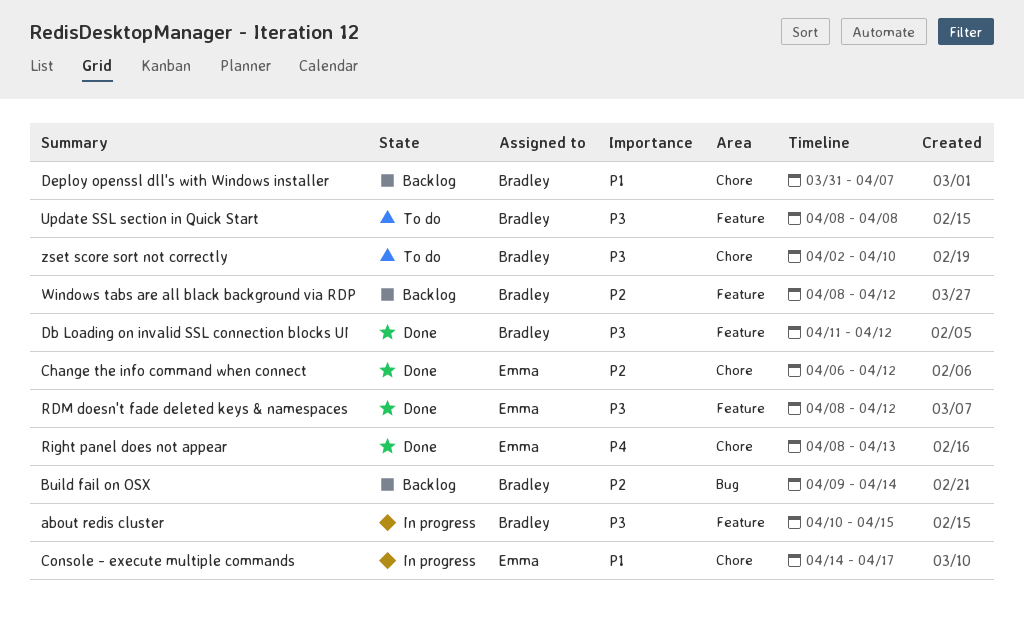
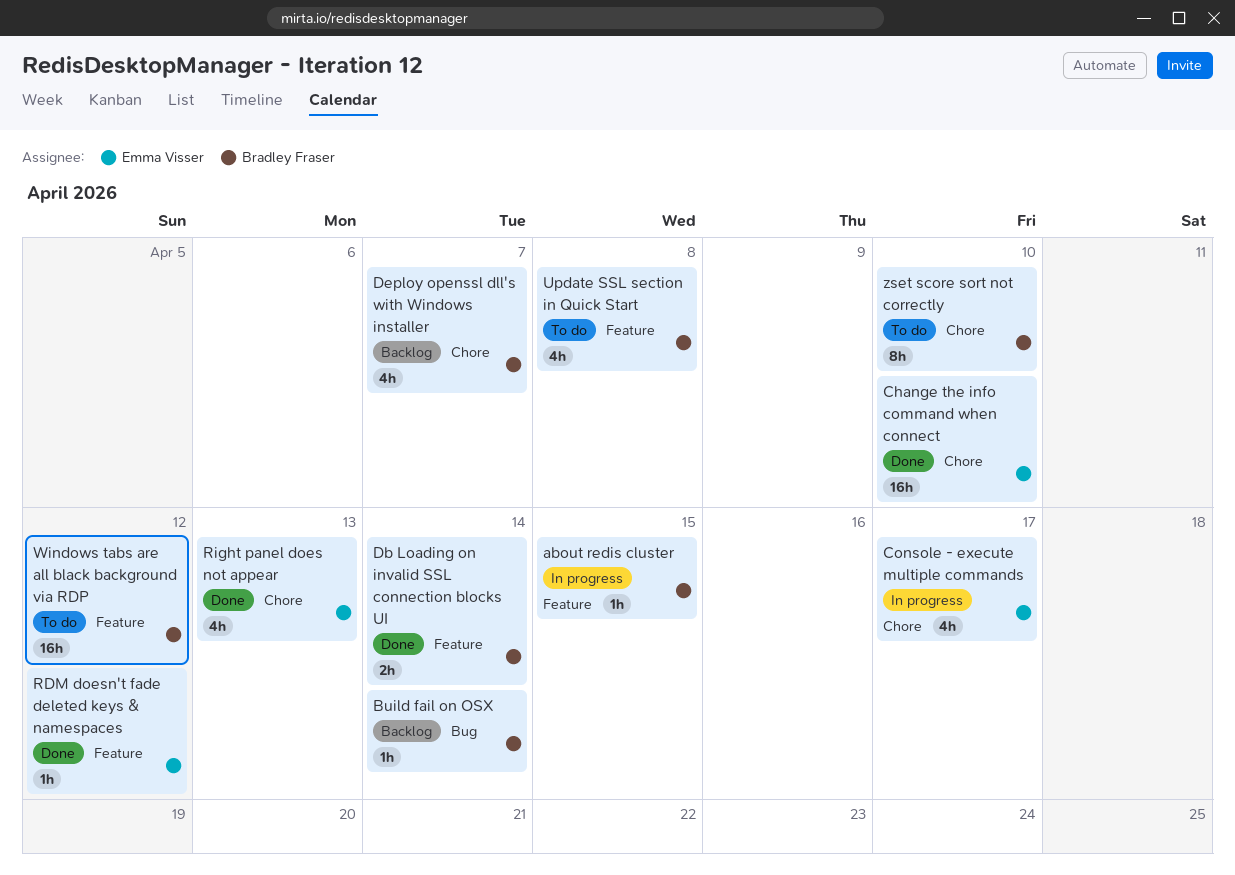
Change the info command when connect, due: Apr 12 -> Apr 10
Db Loading on invalid SSL connection blocks UI, due: Apr 12 -> Apr 14
Windows tabs are all black background via RDP, status: Backlog -> To do

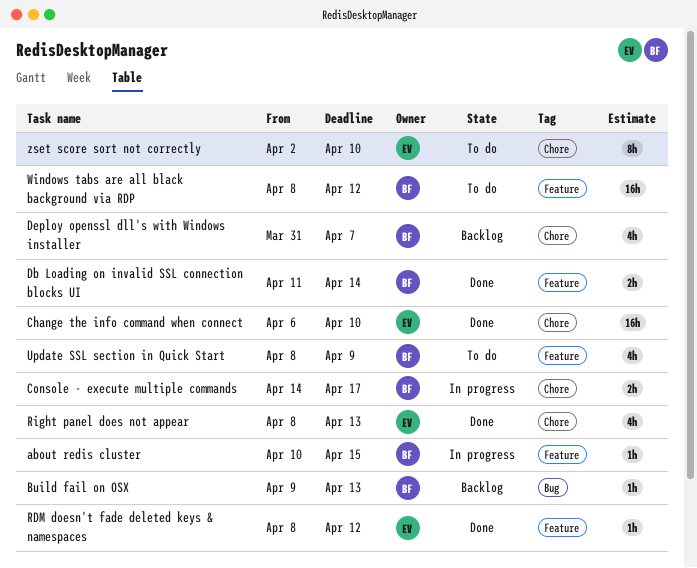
Build fail on OSX, due: Apr 14 -> Apr 13
Console - execute multiple commands, owner: Emma Visser -> Bradley Fraser
Console - execute multiple commands, estimate: 4h -> 2h
Update SSL section in Quick Start, due: Apr 8 -> Apr 9
zset score sort not correctly, owner: Bradley Fraser -> Emma Visser

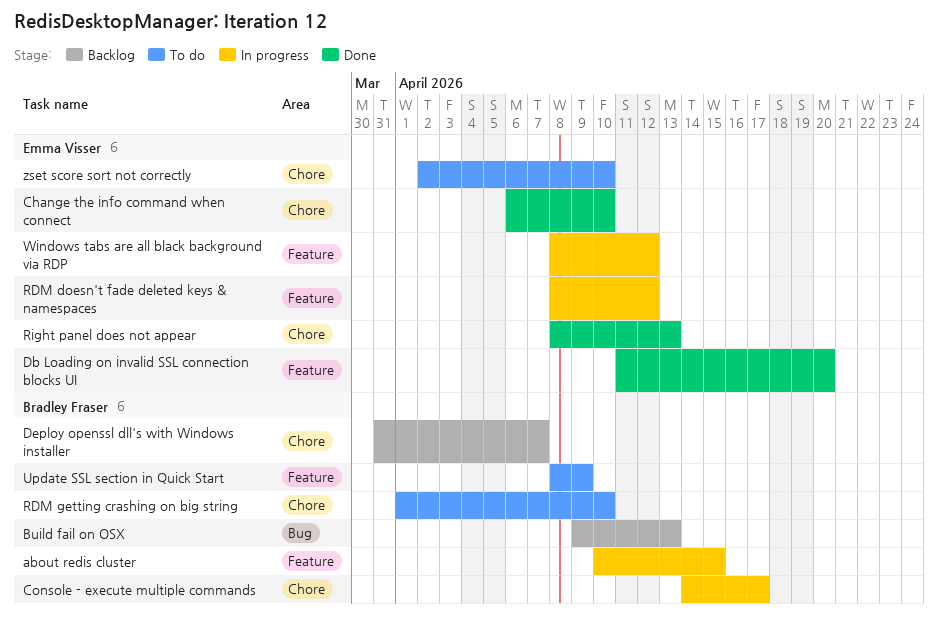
Db Loading on invalid SSL connection blocks UI, owner: Bradley Fraser -> Emma Visser
Db Loading on invalid SSL connection blocks UI, due: Apr 14 -> Apr 20
RDM doesn't fade deleted keys & namespaces, status: Done -> In progress
RDM getting crashing on big string: none -> present
Windows tabs are all black background via RDP, status: To do -> In progress
Windows tabs are all black background via RDP, owner: Bradley Fraser -> Emma Visser

